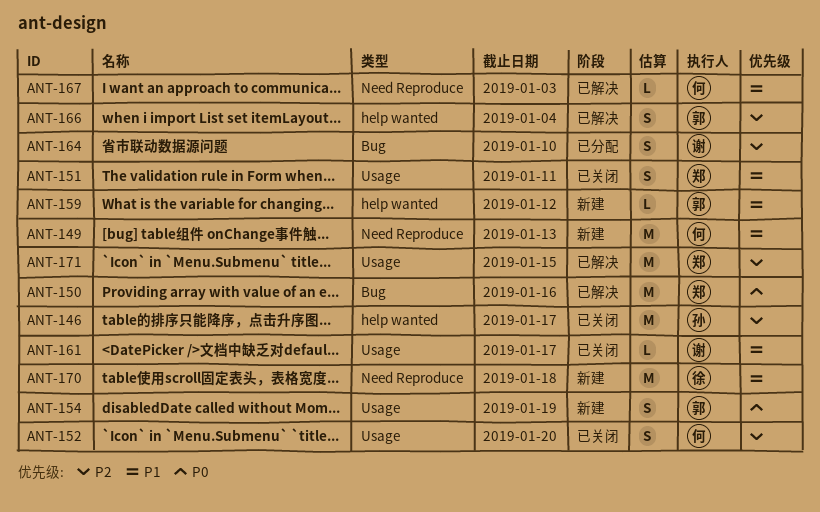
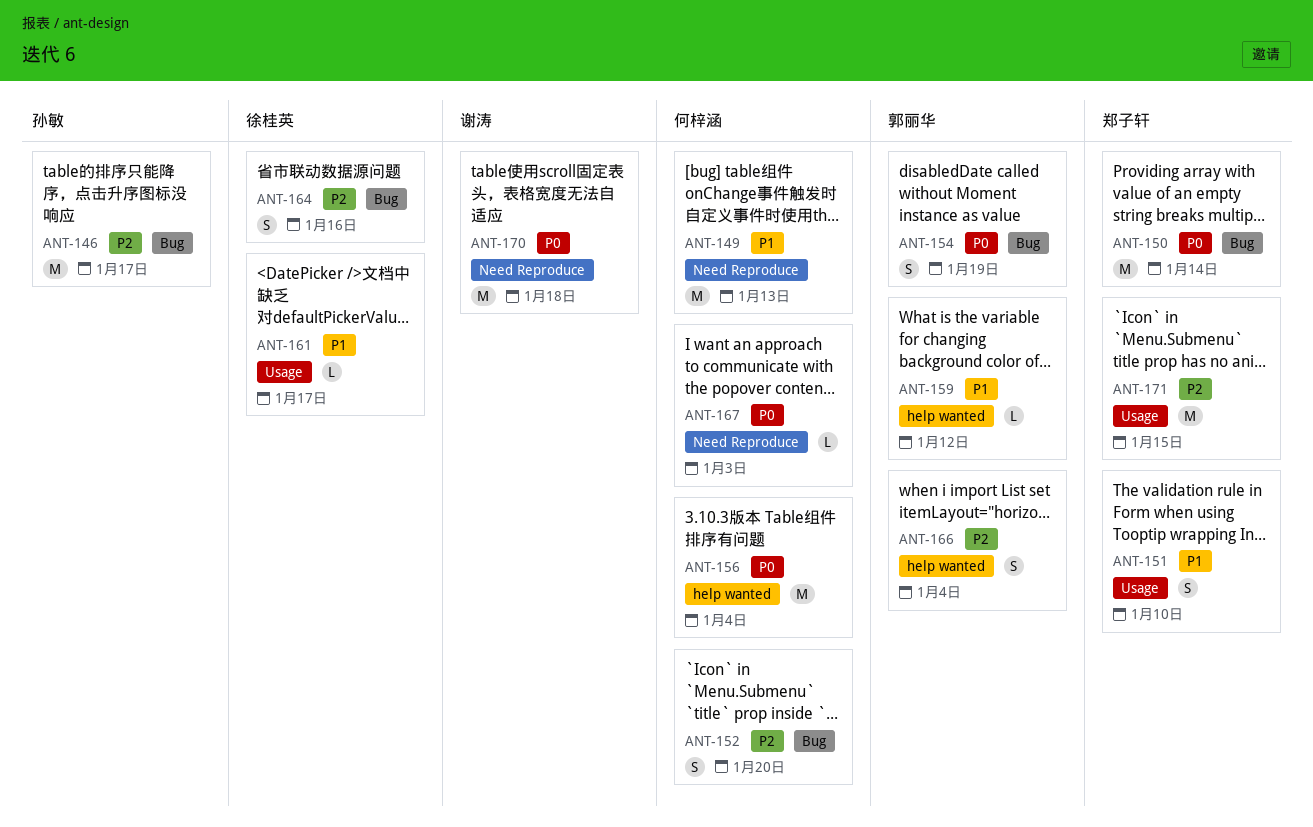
ANT-146, label: help wanted -> Bug
ANT-150, due: Jan 16 -> Jan 14
ANT-151, due: Jan 11 -> Jan 10
ANT-152, label: Usage -> Bug
ANT-154, label: Usage -> Bug
ANT-156: none -> present
ANT-161, owner: 谢涛 -> 徐桂英
ANT-164, owner: 谢涛 -> 徐桂英
ANT-164, due: Jan 10 -> Jan 16
ANT-167, priority: P1 -> P0
ANT-170, owner: 徐桂英 -> 谢涛
ANT-170, priority: P1 -> P0

